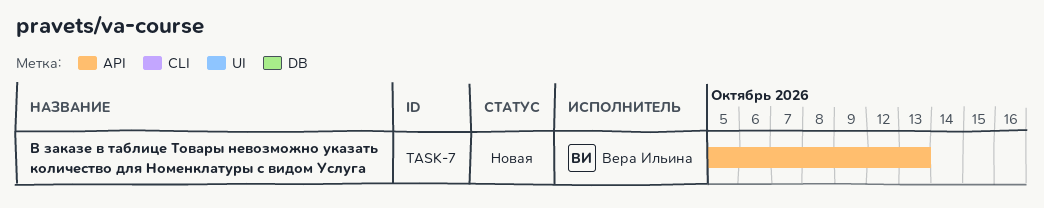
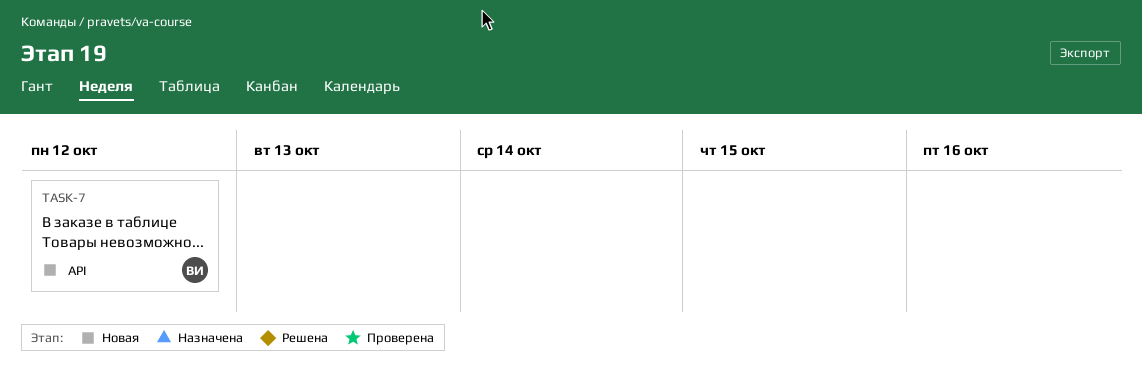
TASK-7, due: Oct 13 -> Oct 12

